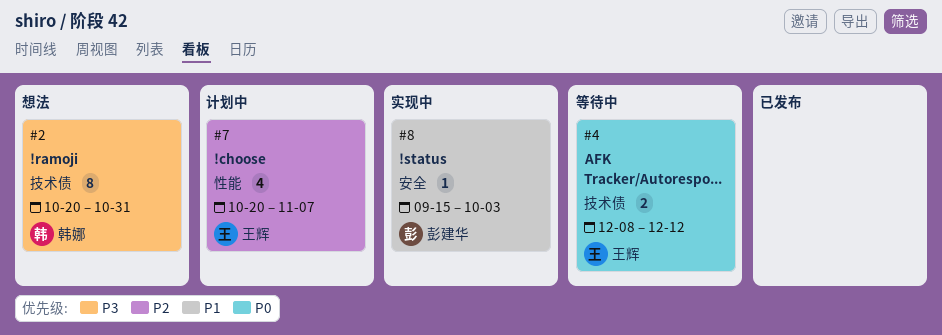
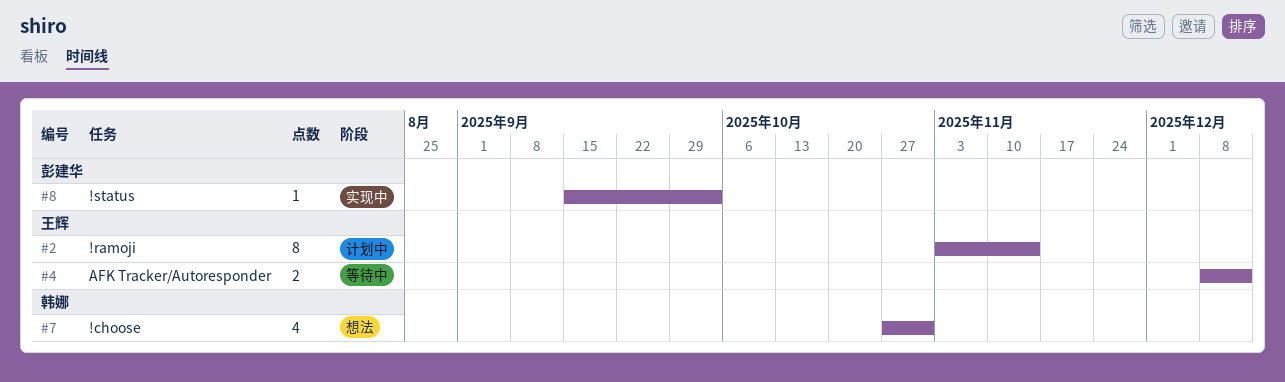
#2, status: 想法 -> 计划中
#2, owner: 韩娜 -> 王辉
#2, start: Oct 20 -> Nov 3
#2, due: Oct 31 -> Nov 14
#7, status: 计划中 -> 想法
#7, owner: 王辉 -> 韩娜
#7, start: Oct 20 -> Oct 27
#7, due: Nov 7 -> Oct 31

